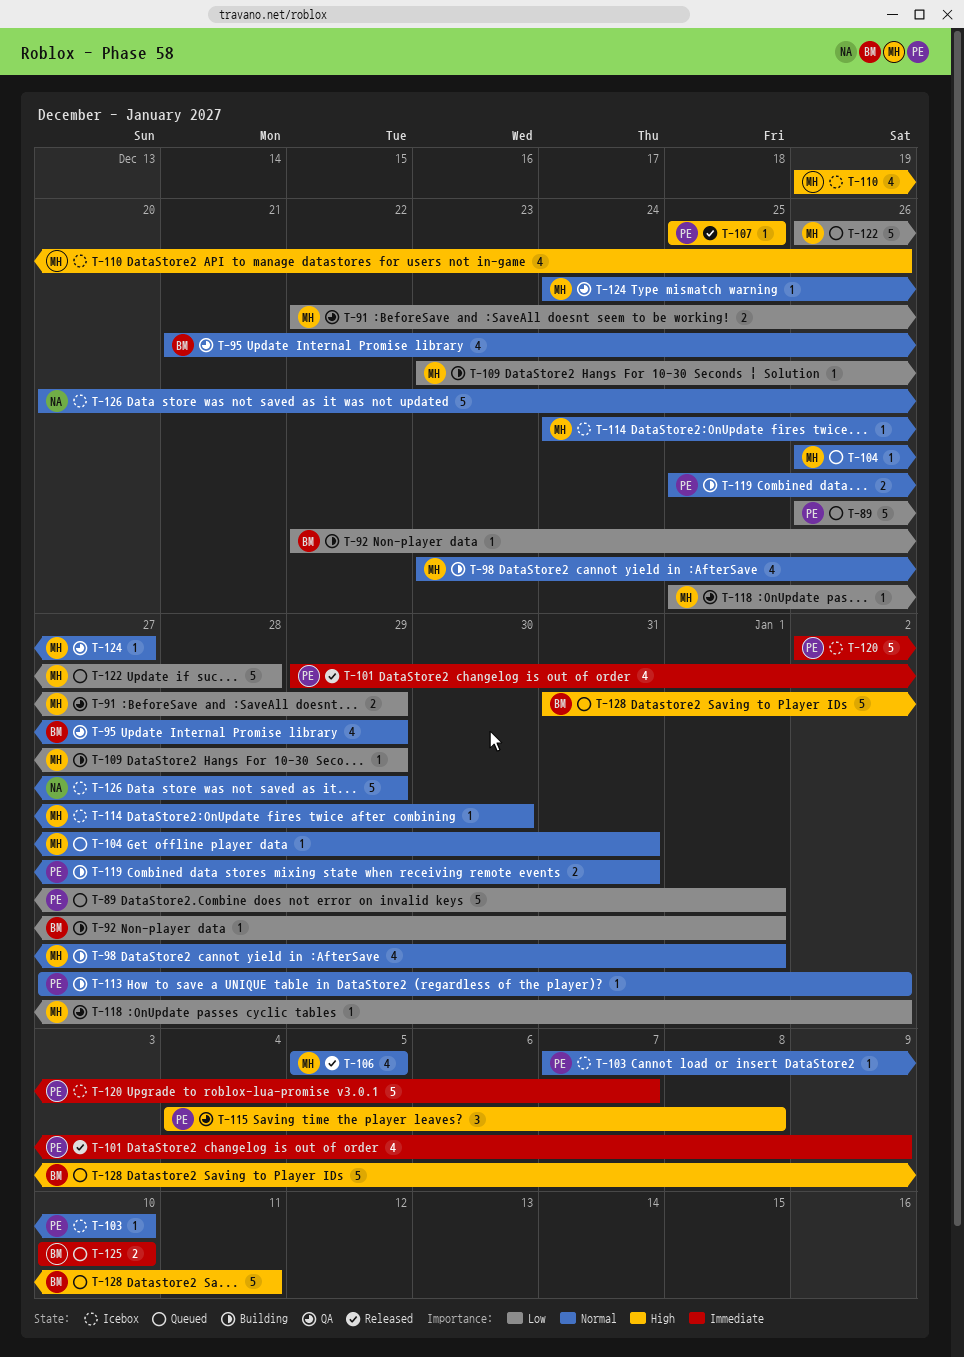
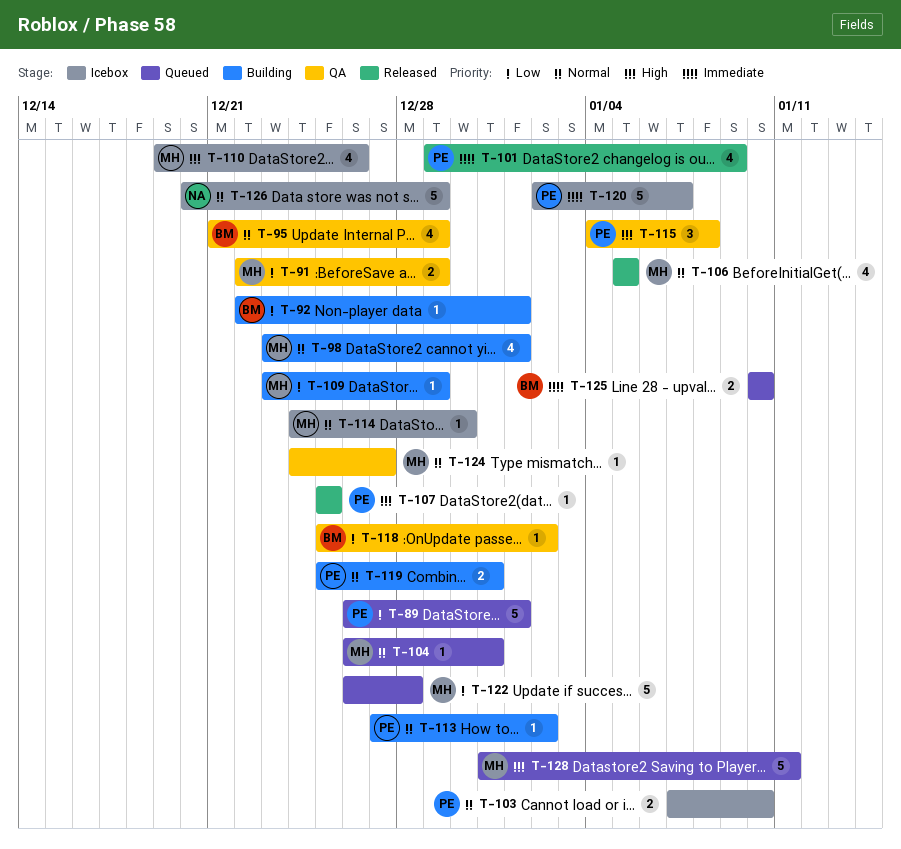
T-103, estimate: 1 -> 2
T-118, owner: MH -> BM
T-128, owner: BM -> MH

